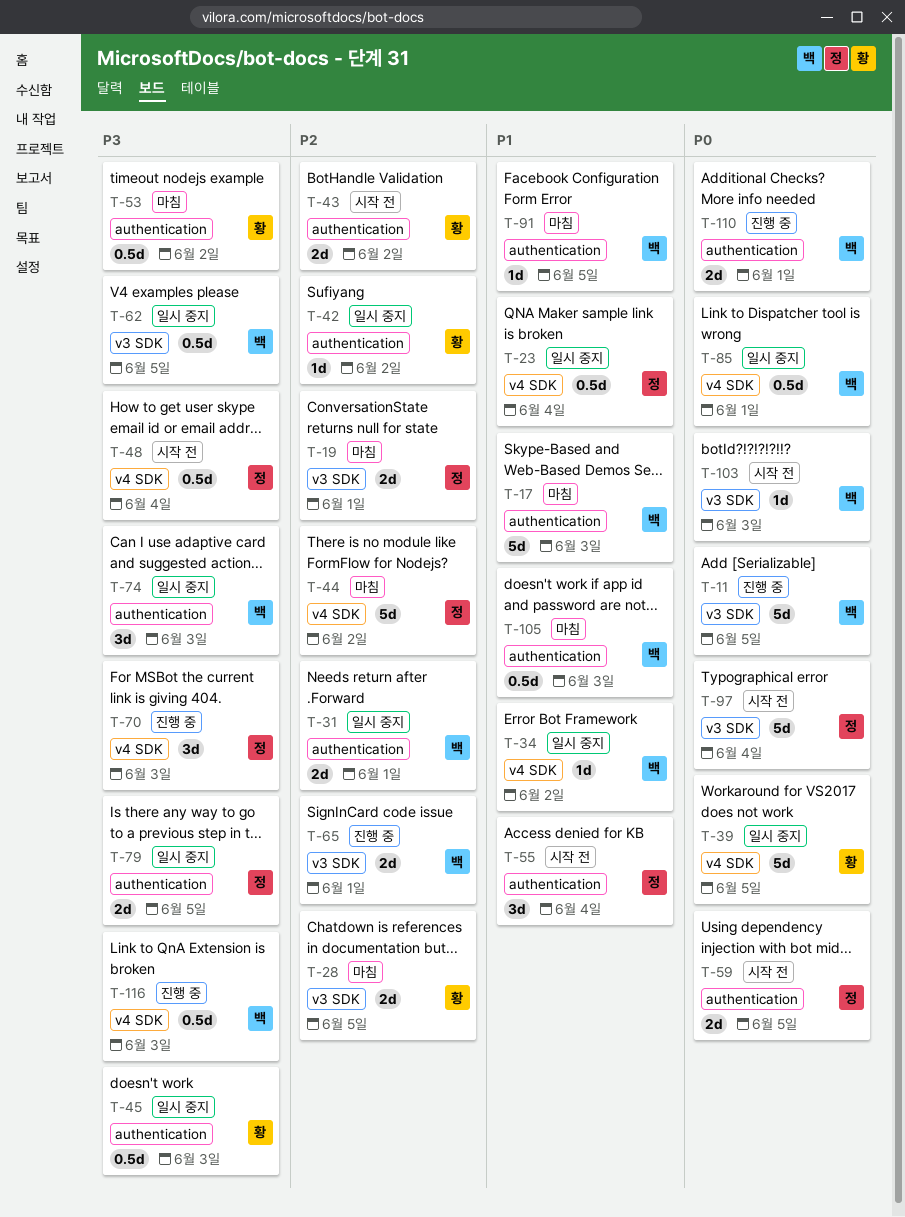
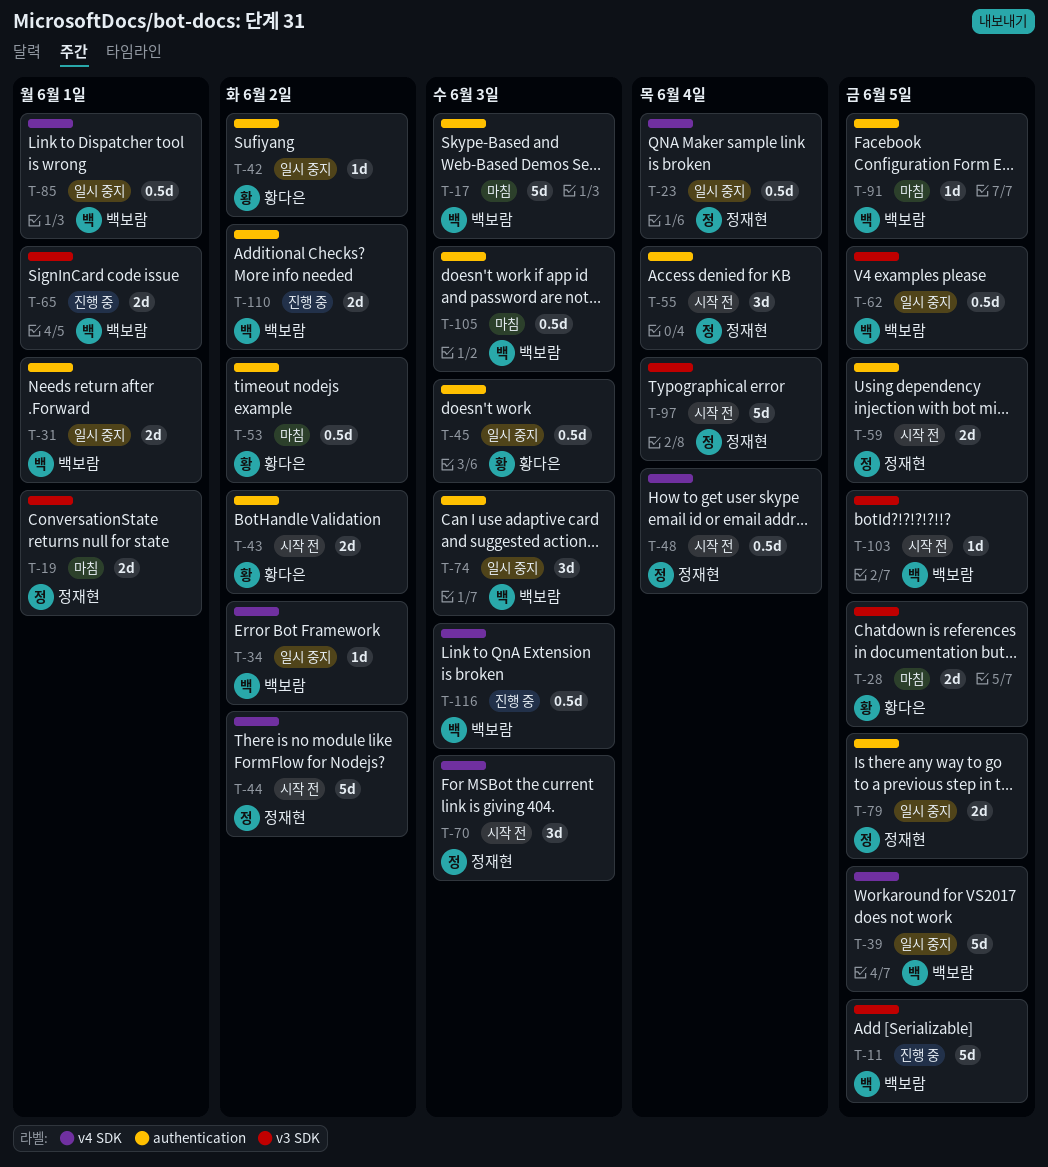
T-39, owner: 황다은 -> 백보람
T-44, status: 마침 -> 시작 전
T-70, status: 진행 중 -> 시작 전
T-103, due: Jun 3 -> Jun 5
T-110, due: Jun 1 -> Jun 2

